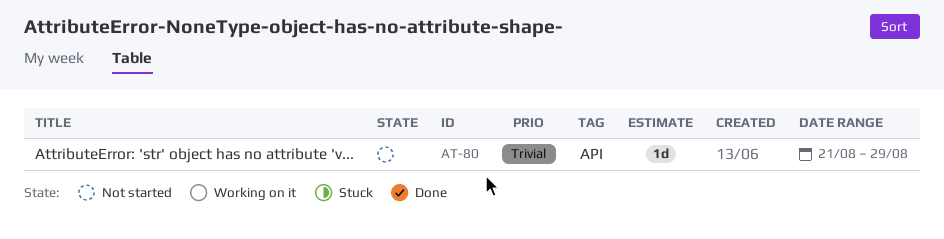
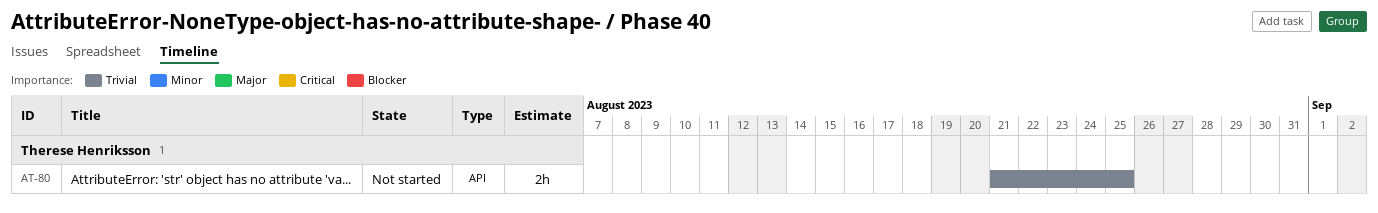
AT-80, estimate: 1d -> 2h
AT-80, due: Aug 29 -> Aug 25

